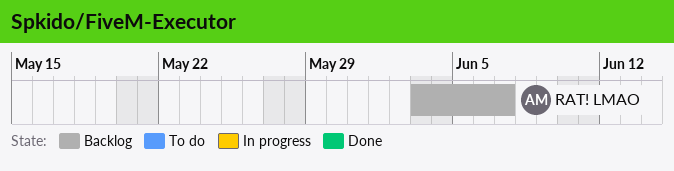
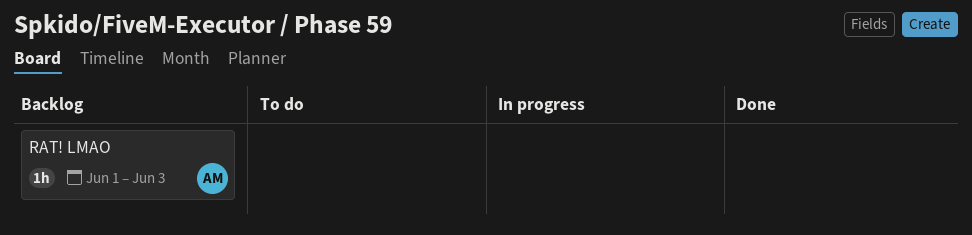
RAT! LMAO, start: Jun 3 -> Jun 1
RAT! LMAO, due: Jun 7 -> Jun 3

